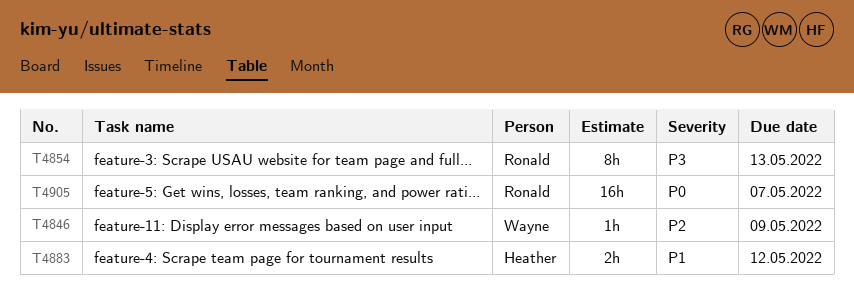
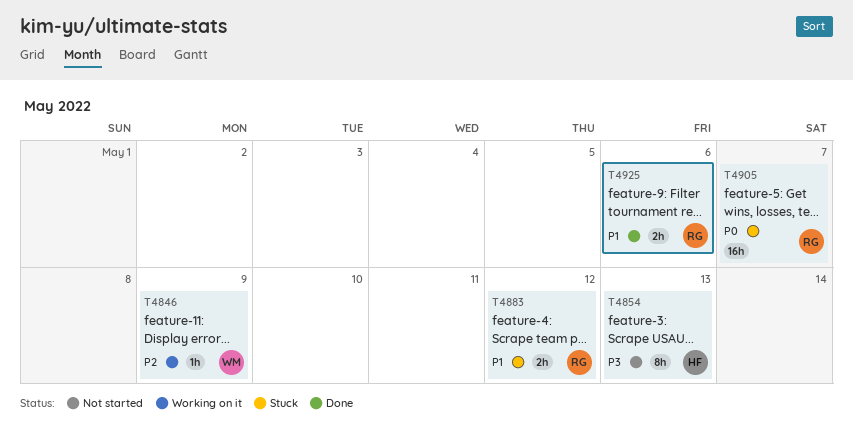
T4854, owner: Ronald -> Heather
T4883, owner: Heather -> Ronald
T4925: none -> present

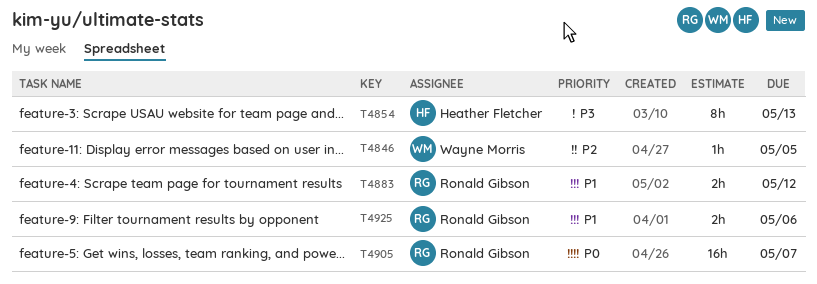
T4846, due: May 9 -> May 5

